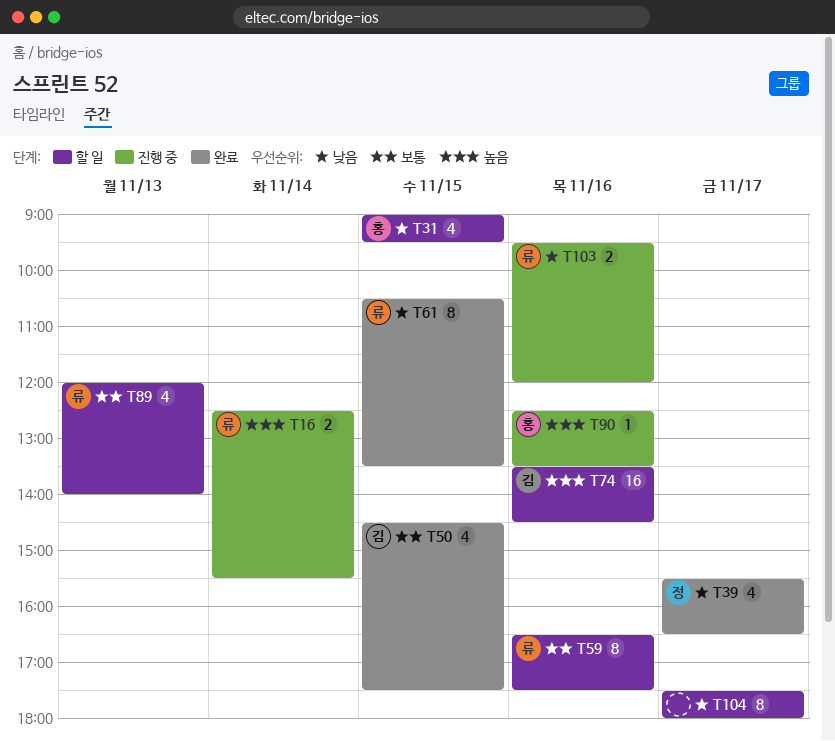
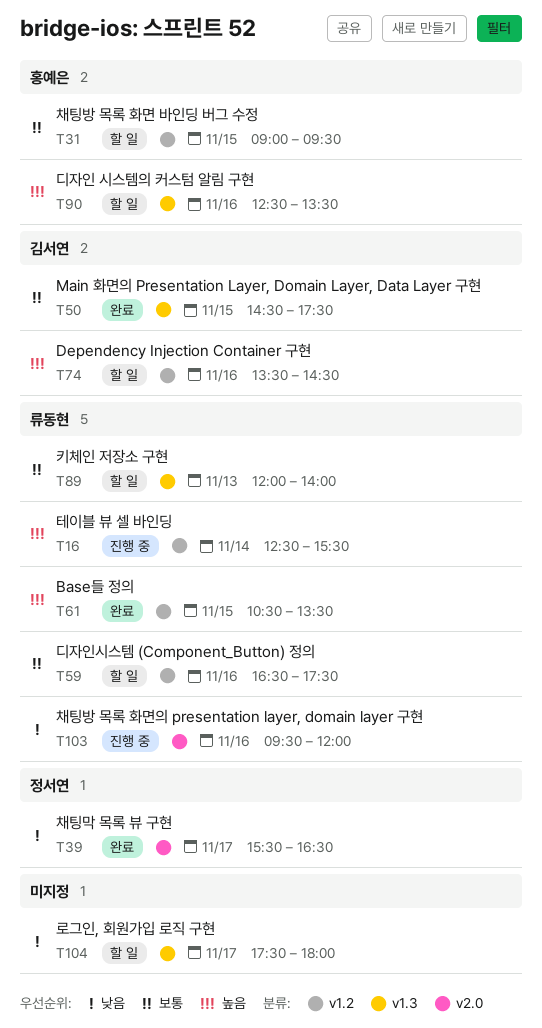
T31, priority: 낮음 -> 보통
T61, priority: 낮음 -> 높음
T90, status: 진행 중 -> 할 일

